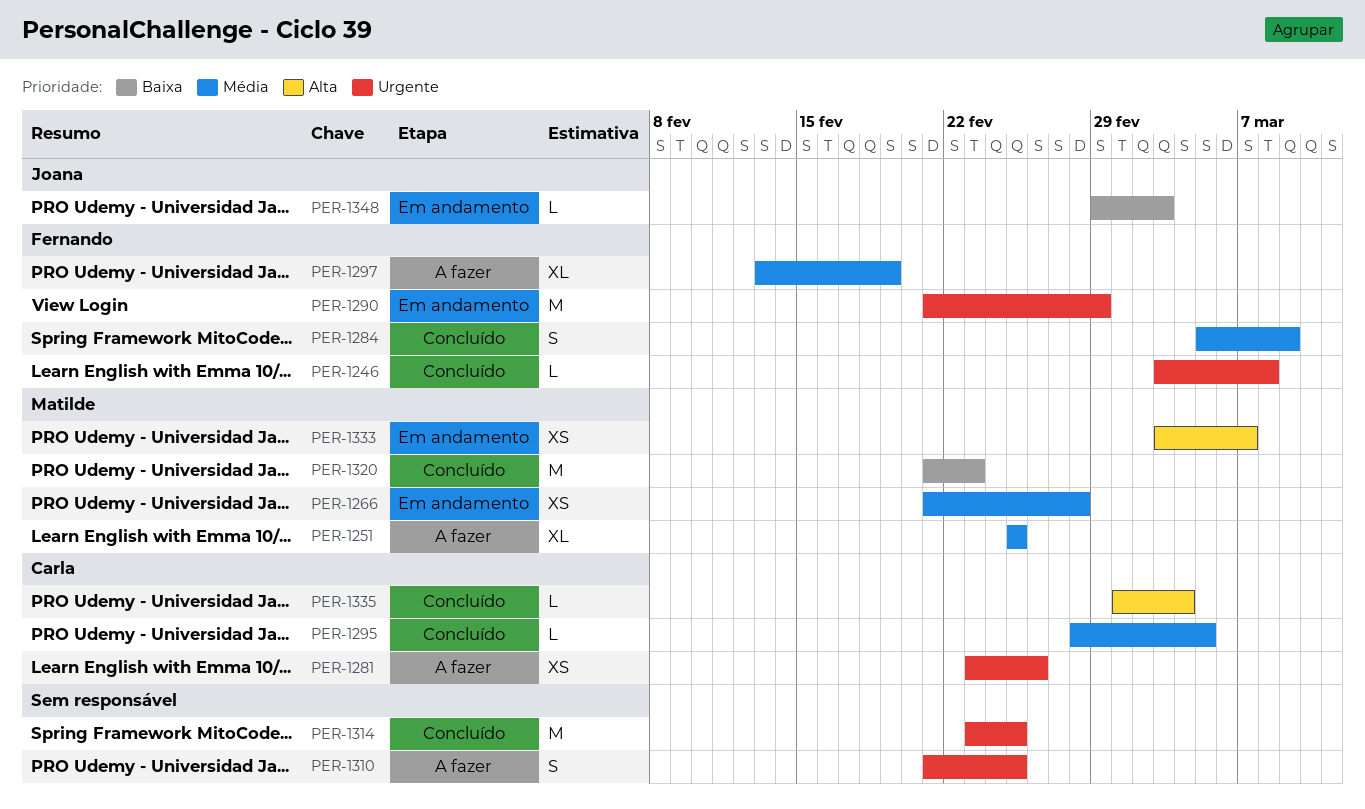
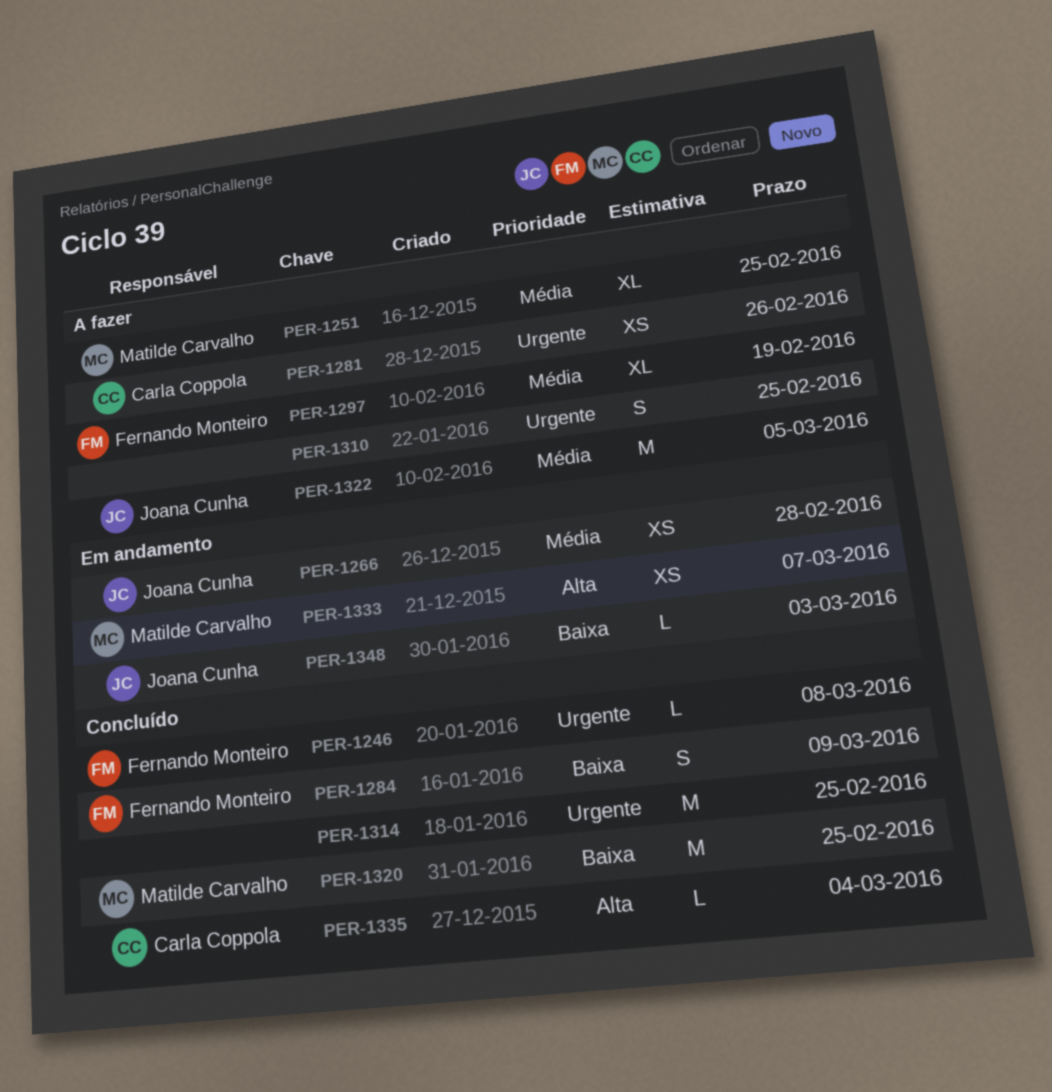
PER-1266, owner: Matilde Carvalho -> Joana Cunha
PER-1284, priority: Média -> Baixa
PER-1290: present -> none
PER-1295: present -> none
PER-1320, due: Feb 23 -> Feb 25
PER-1322: none -> present

